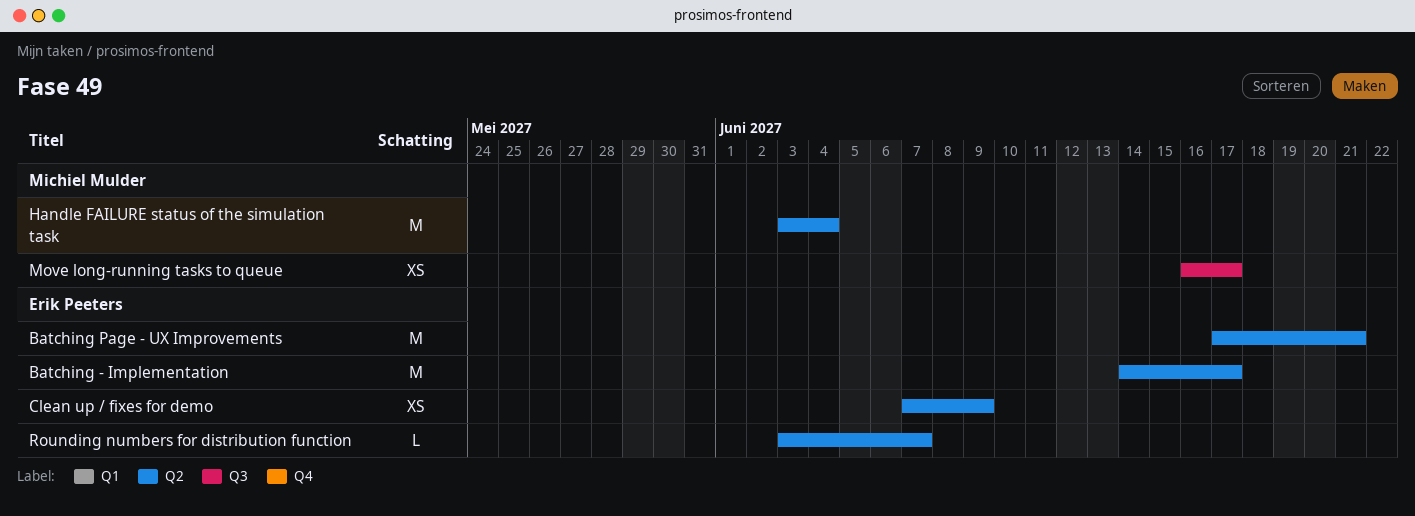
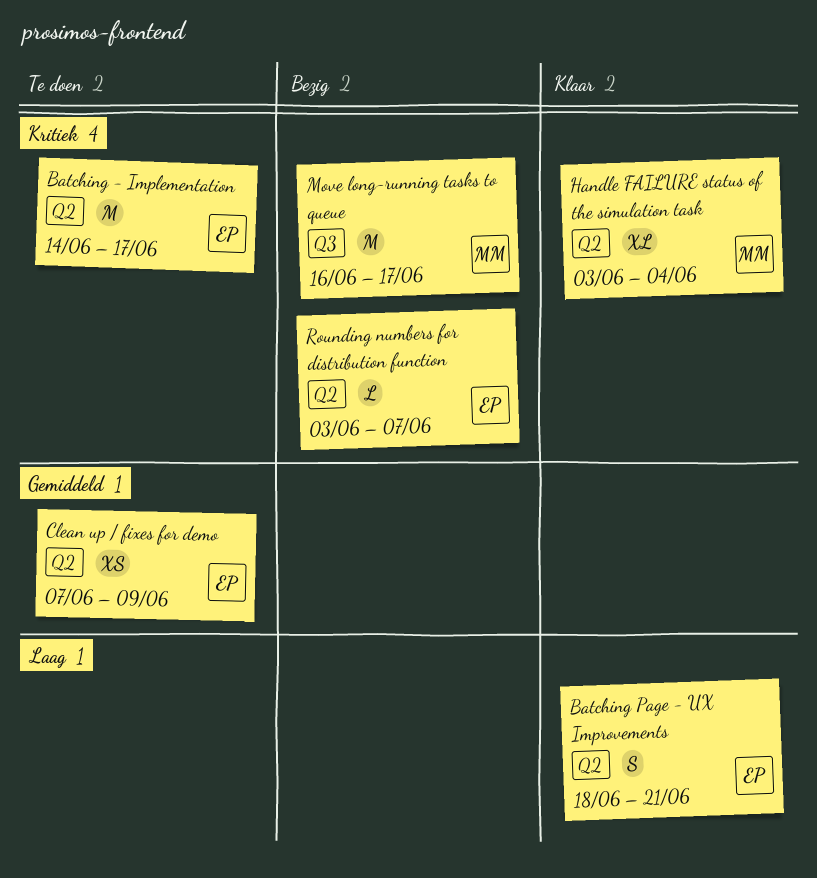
Batching Page - UX Improvements, estimate: M -> S
Batching Page - UX Improvements, start: Jun 17 -> Jun 18
Handle FAILURE status of the simulation task, estimate: M -> XL
Move long-running tasks to queue, estimate: XS -> M

